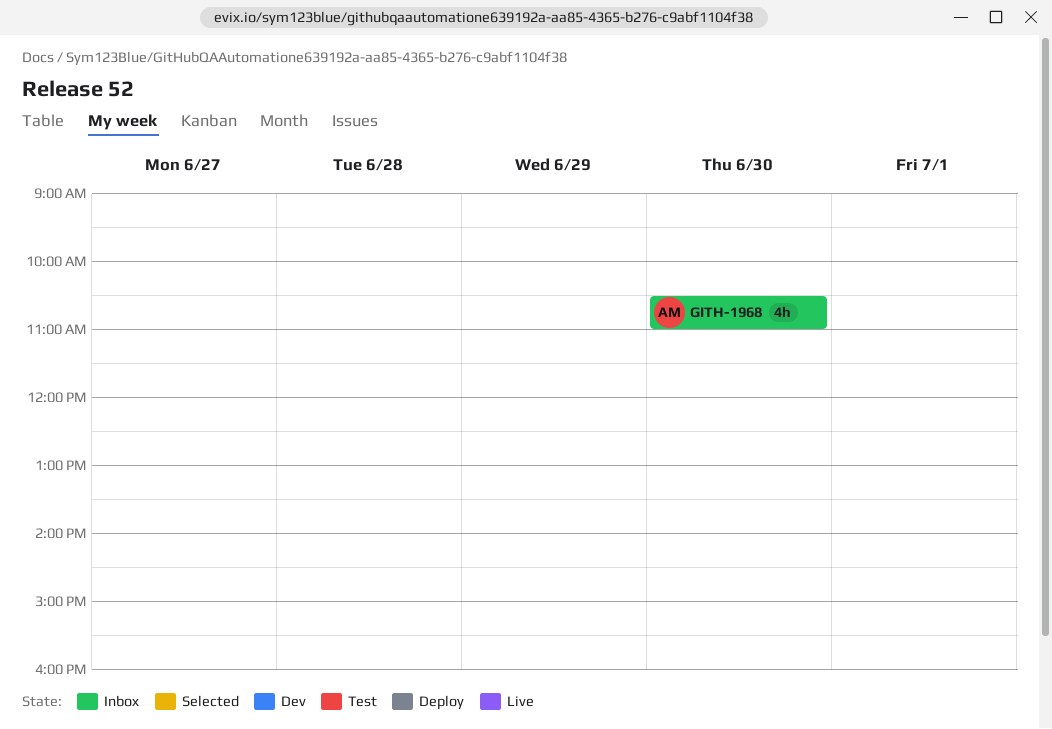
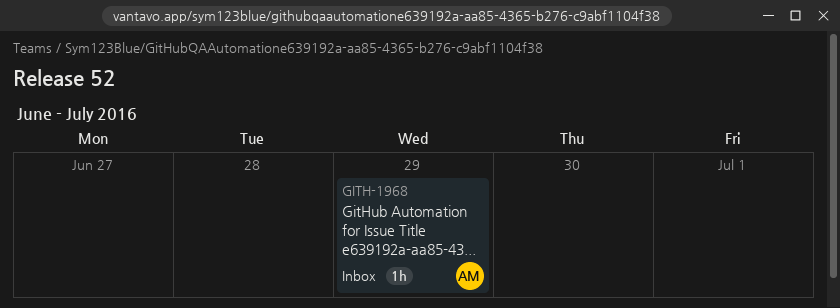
GITH-1968, estimate: 4h -> 1h
GITH-1968, day: Jun 30 -> Jun 29

